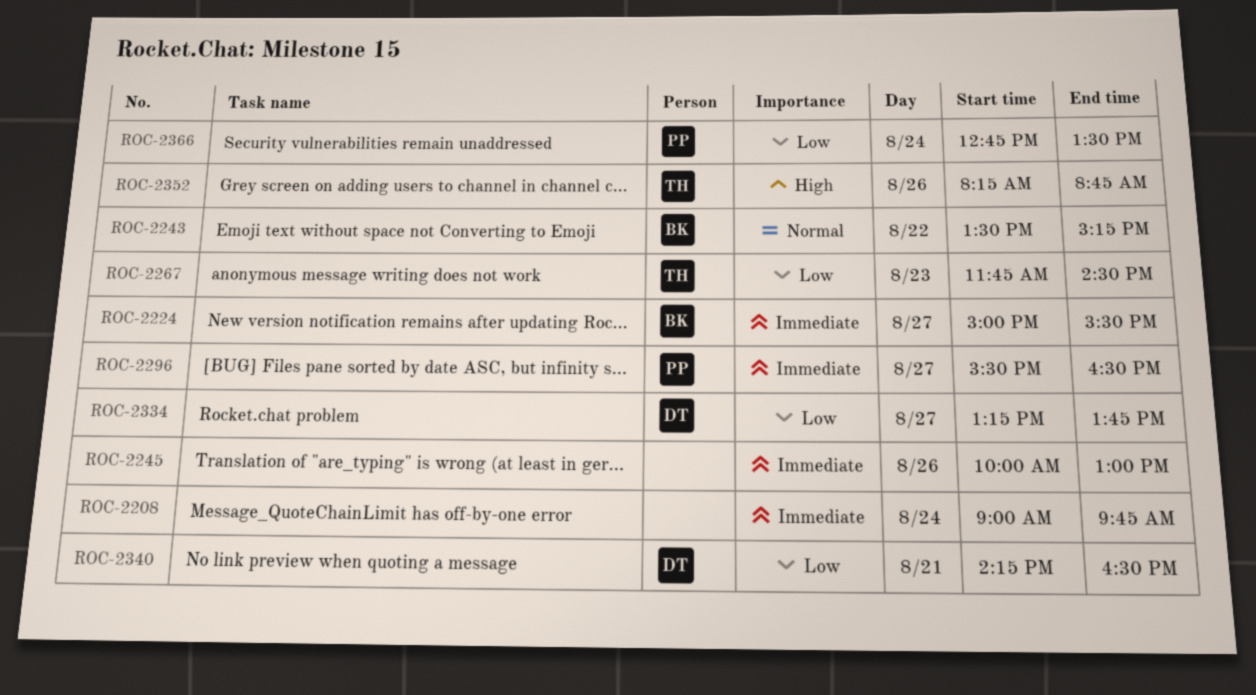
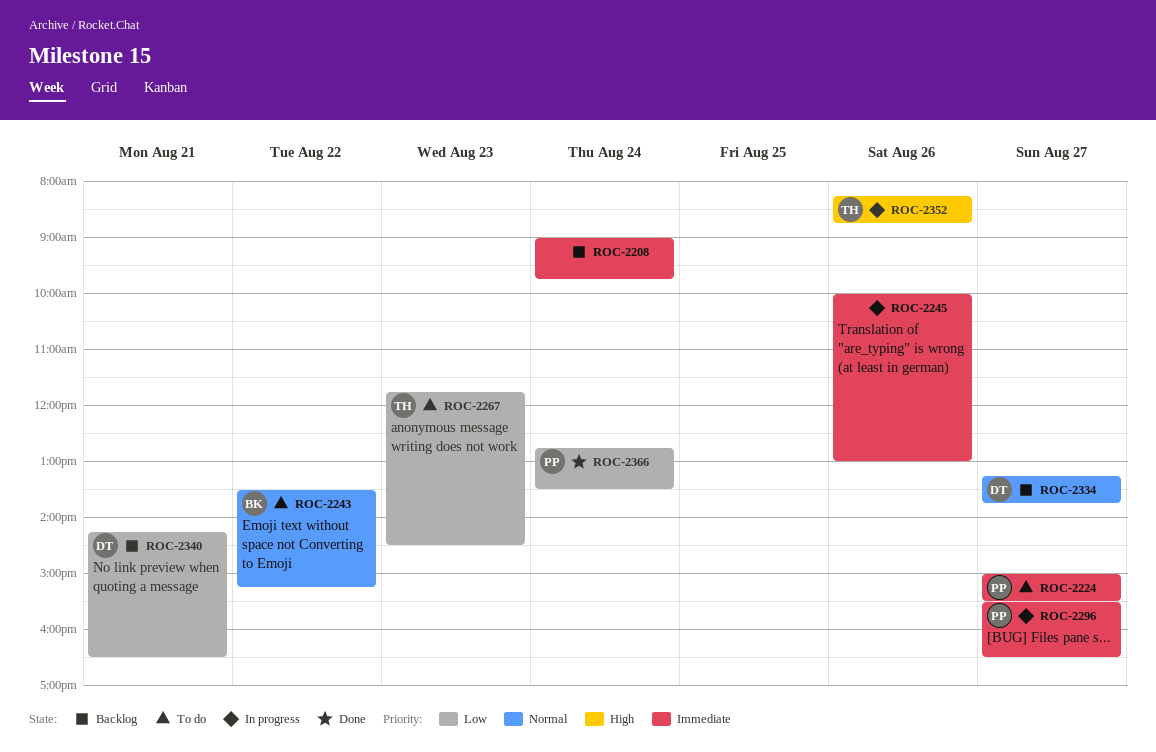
ROC-2224, owner: BK -> PP
ROC-2334, priority: Low -> Normal

